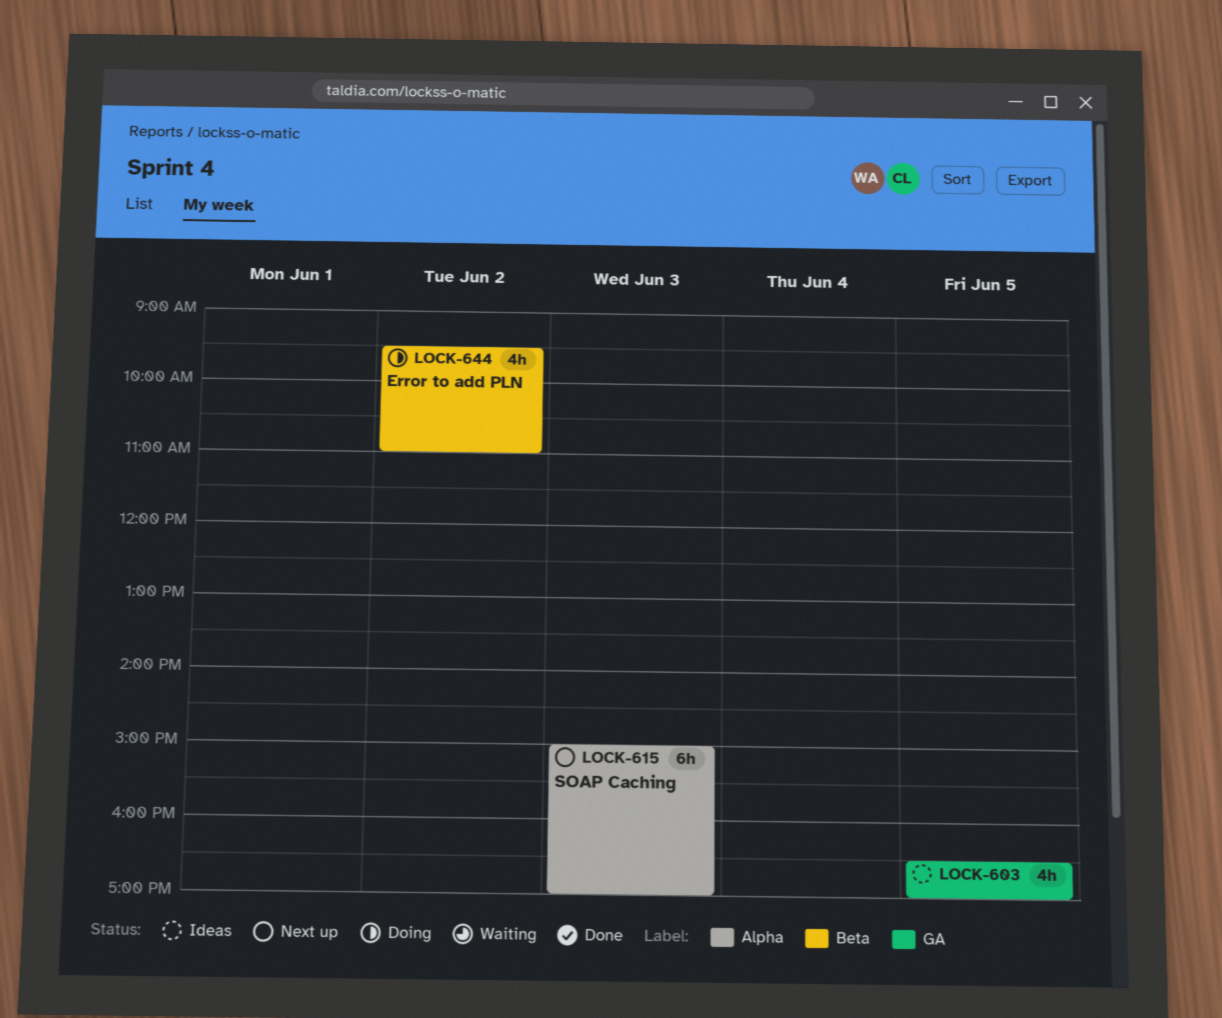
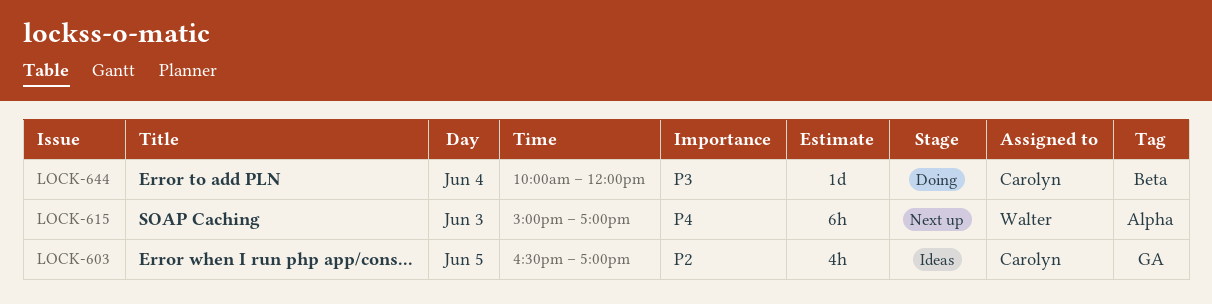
LOCK-644, estimate: 4h -> 1d
LOCK-644, day: Jun 2 -> Jun 4
LOCK-644, begins: 09:30 -> 10:00
LOCK-644, ends: 11:00 -> 12:00

